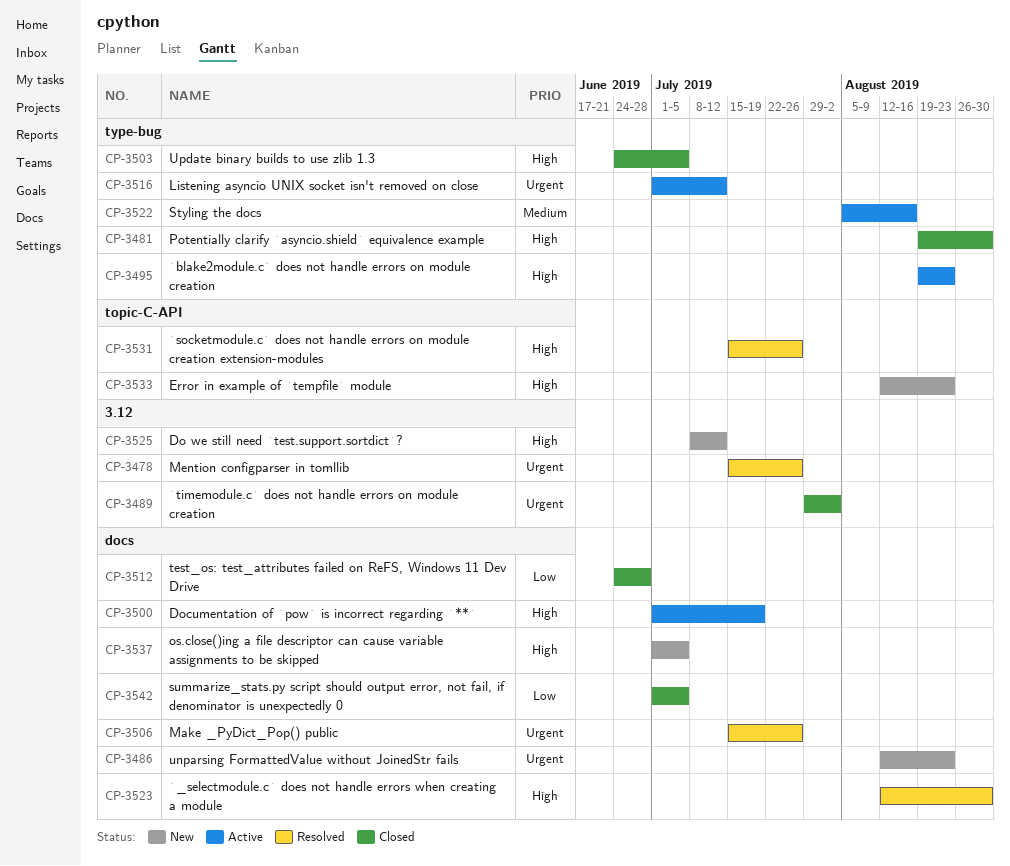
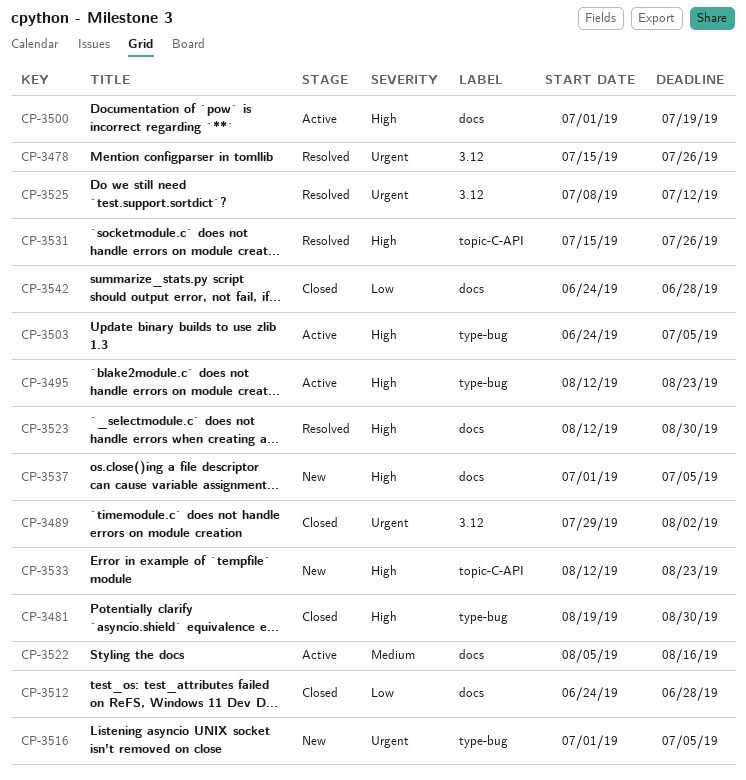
CP-3486: present -> none
CP-3495, start: Aug 19 -> Aug 12
CP-3503, status: Closed -> Active
CP-3506: present -> none
CP-3516, status: Active -> New
CP-3516, due: Jul 12 -> Jul 5
CP-3522, label: type-bug -> docs
CP-3525, status: New -> Resolved
CP-3525, priority: High -> Urgent
CP-3542, start: Jul 1 -> Jun 24
CP-3542, due: Jul 5 -> Jun 28

